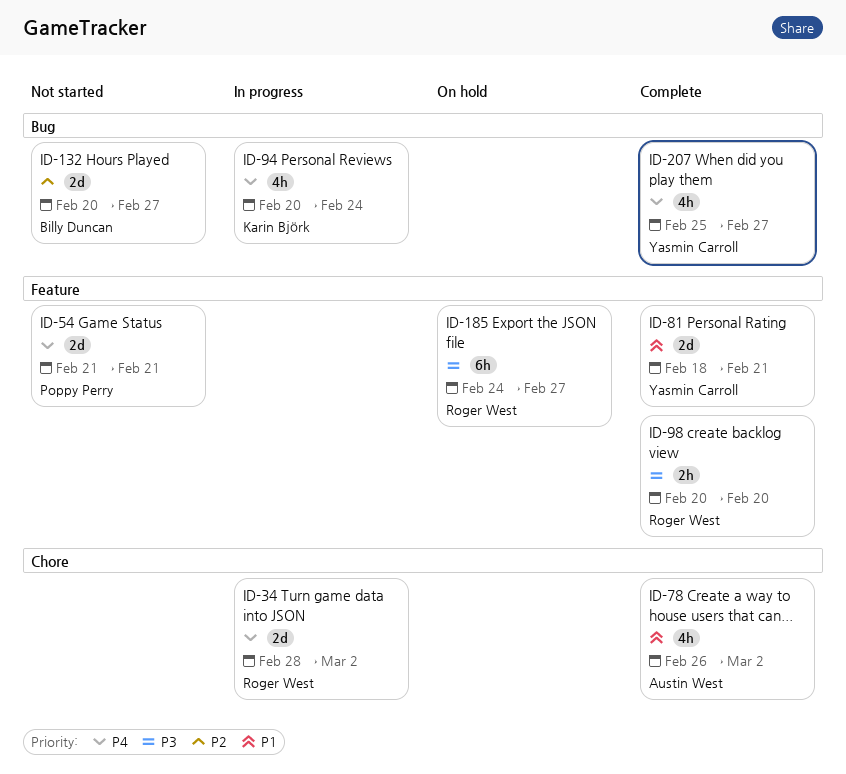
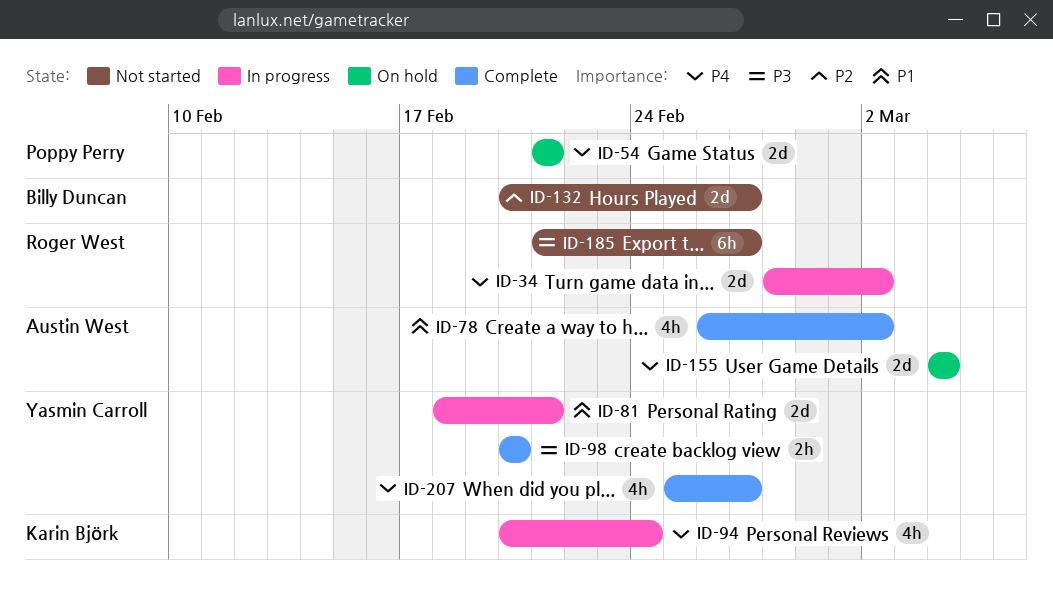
ID-54, status: Not started -> On hold
ID-81, status: Complete -> In progress
ID-98, owner: Roger West -> Yasmin Carroll
ID-155: none -> present
ID-185, status: On hold -> Not started
ID-185, start: Feb 24 -> Feb 21

